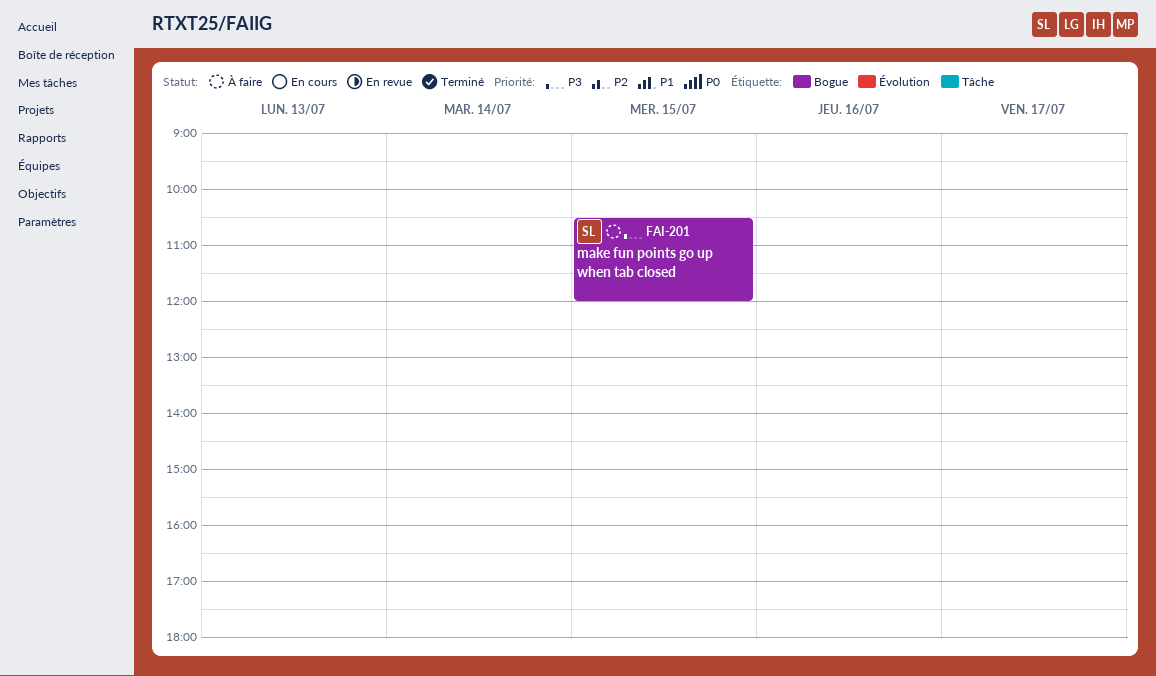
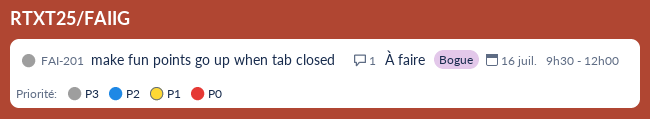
FAI-201, day: Jul 15 -> Jul 16
FAI-201, begins: 10:30 -> 09:30

